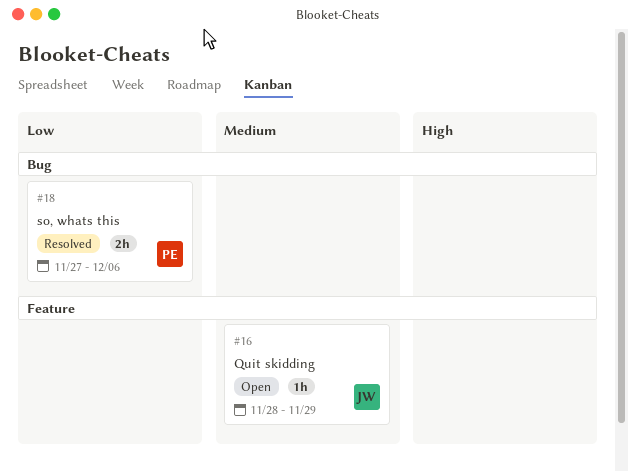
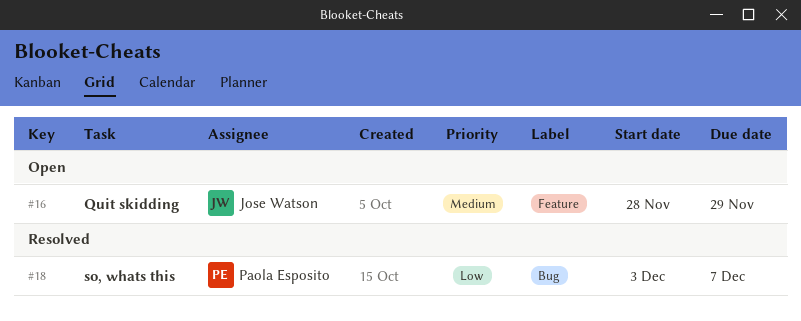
#18, start: Nov 27 -> Dec 3
#18, due: Dec 6 -> Dec 7

